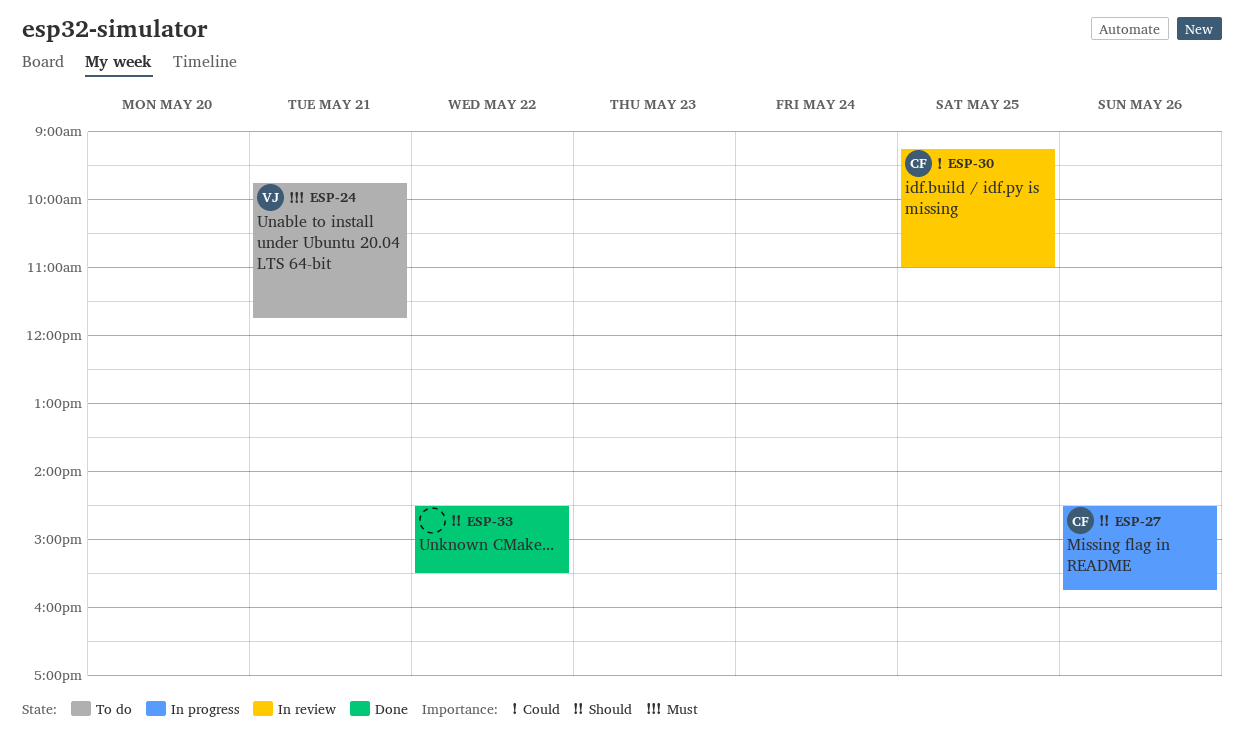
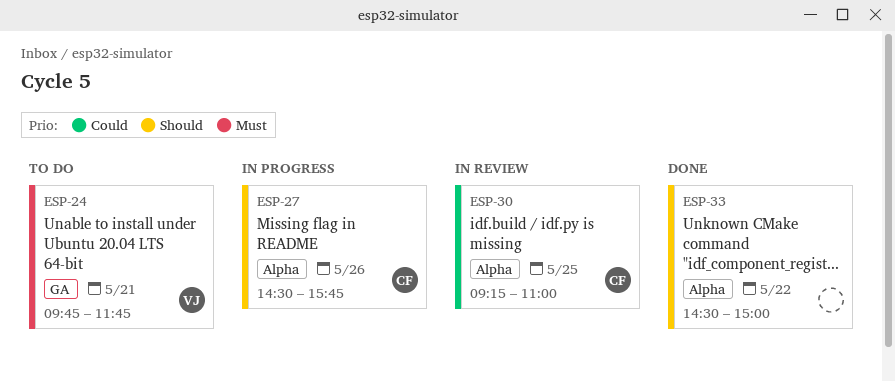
ESP-33, ends: 15:30 -> 15:00

